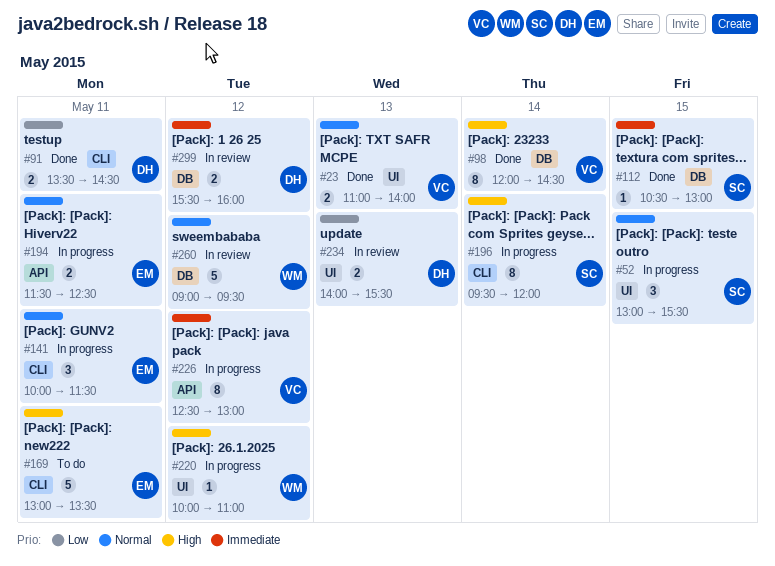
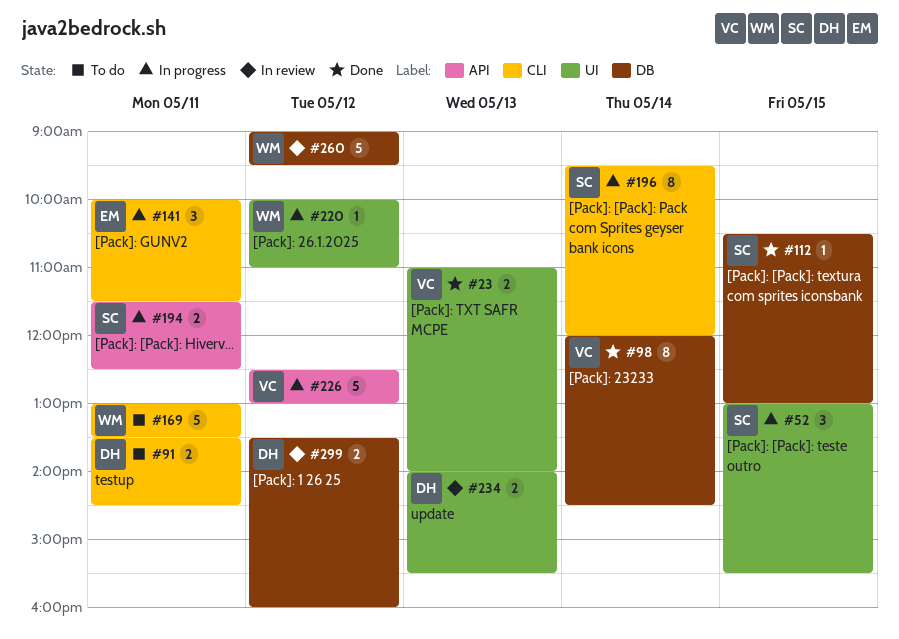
#91, status: Done -> To do
#169, owner: EM -> WM
#194, owner: EM -> SC
#226, estimate: 8 -> 5
#299, begins: 15:30 -> 13:30

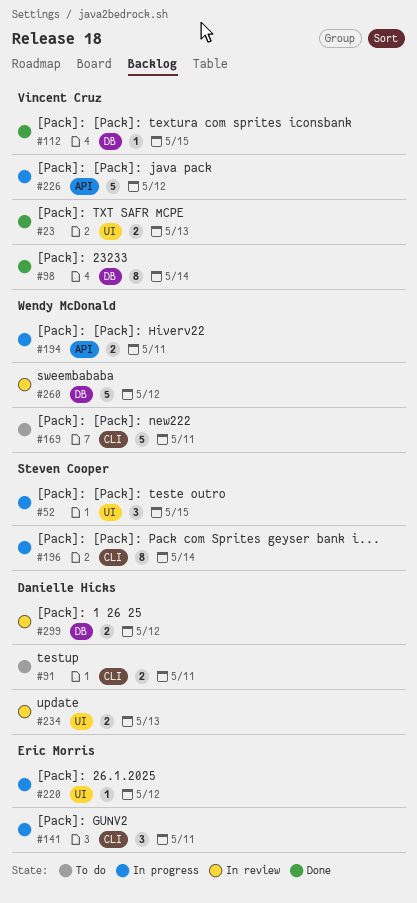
#112, owner: Steven Cooper -> Vincent Cruz
#194, owner: Steven Cooper -> Wendy McDonald
#220, owner: Wendy McDonald -> Eric Morris

